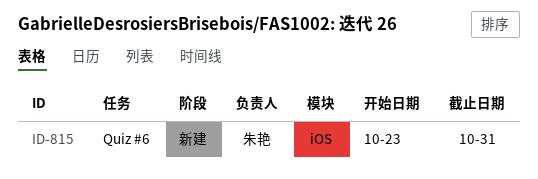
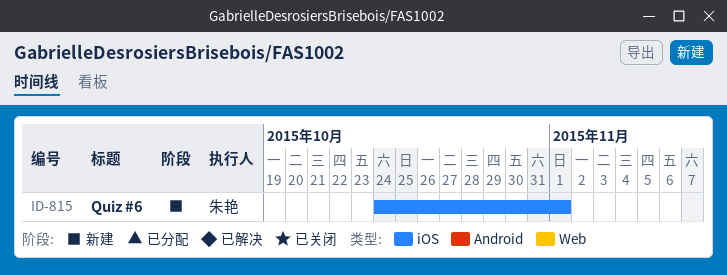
ID-815, start: Oct 23 -> Oct 24
ID-815, due: Oct 31 -> Nov 1

